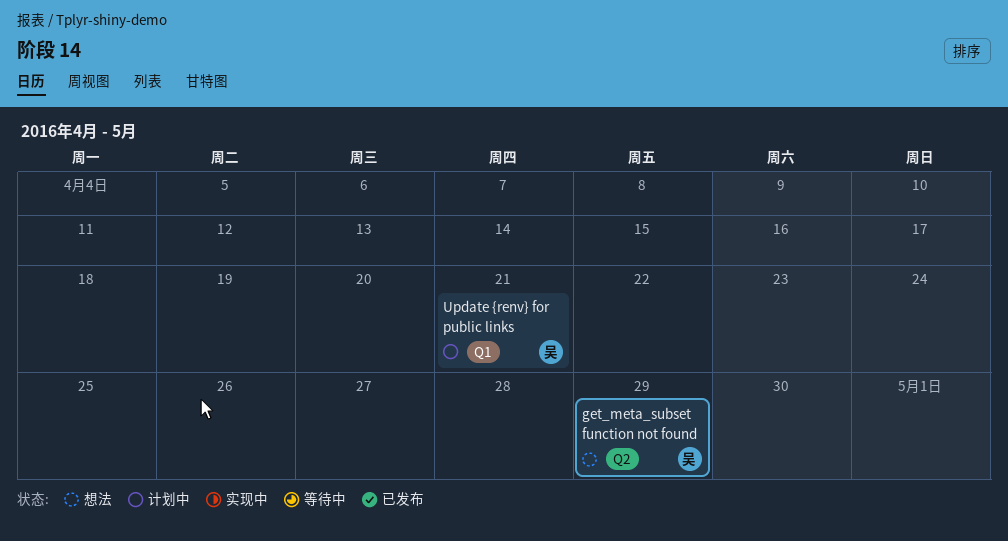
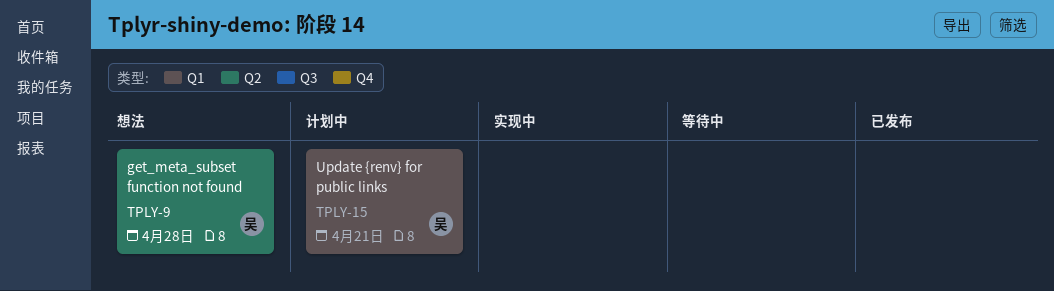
get_meta_subset function not found, due: Apr 29 -> Apr 28

